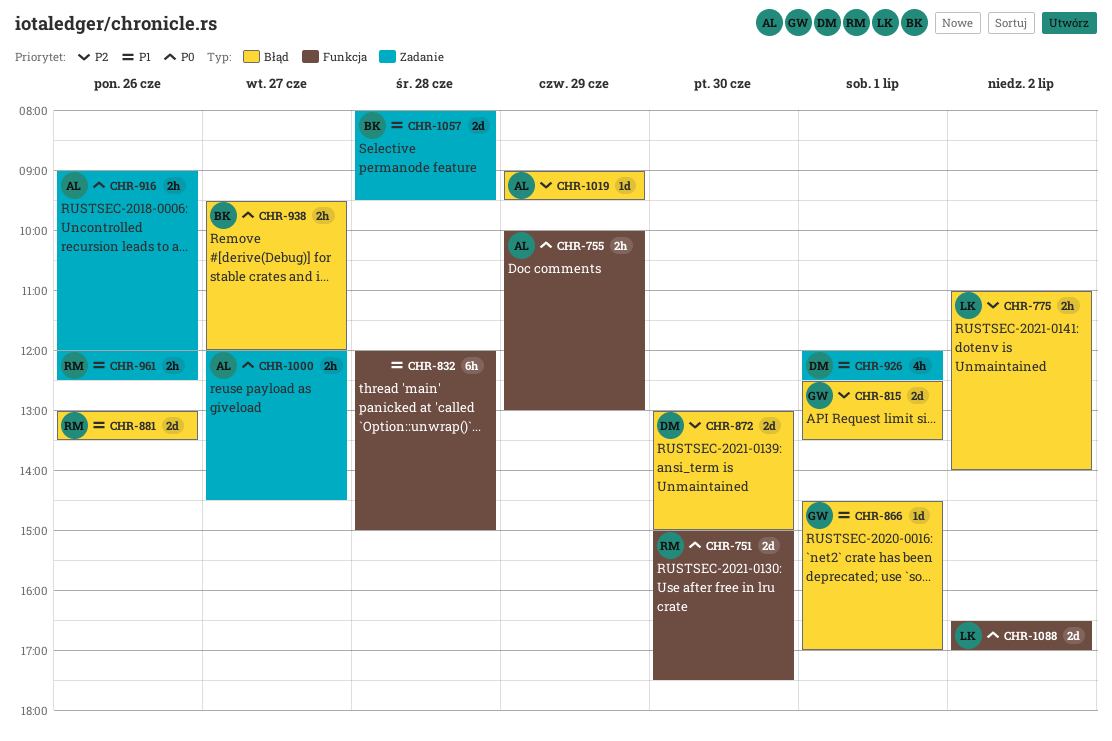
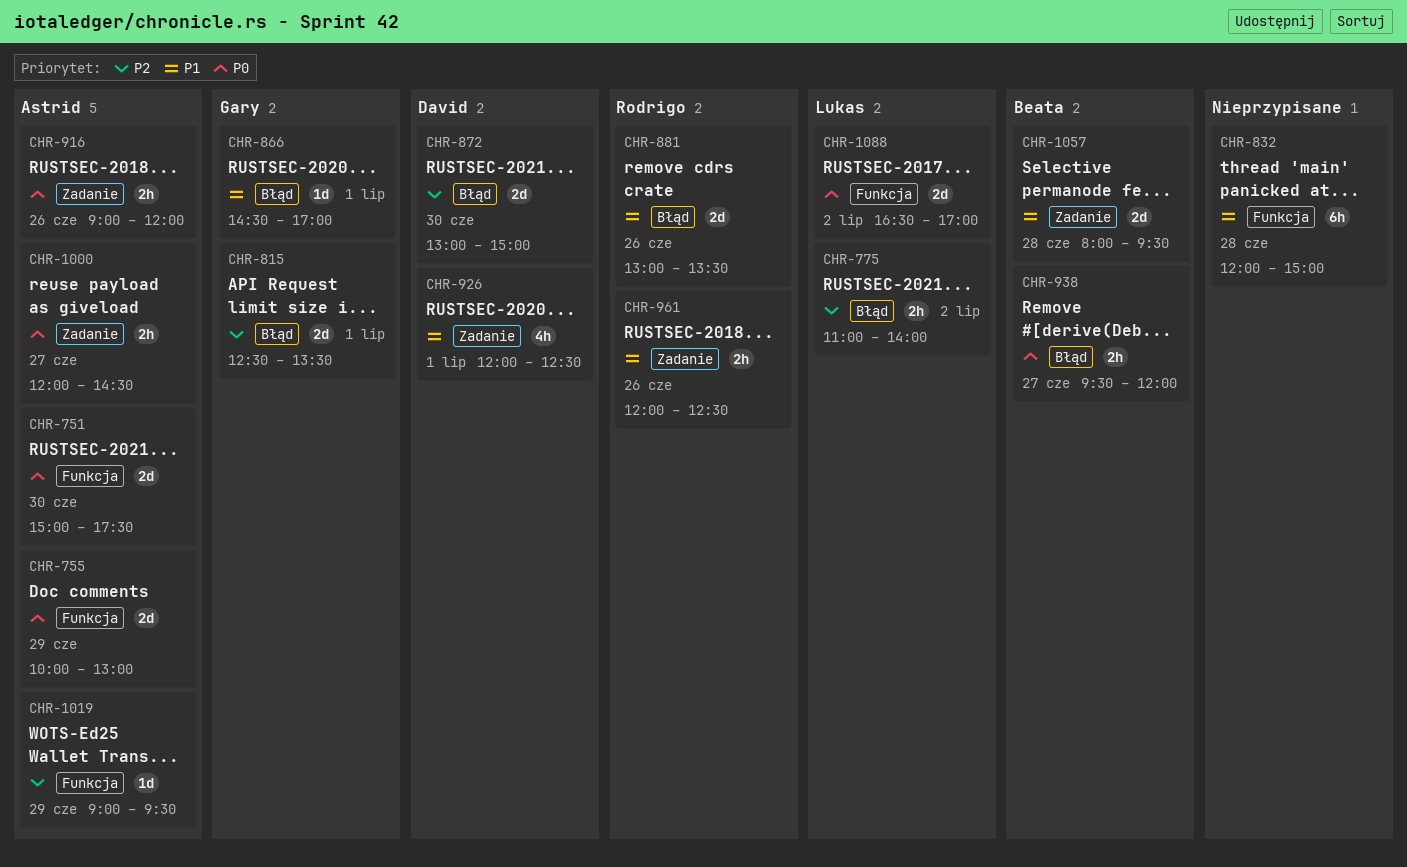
CHR-751, owner: Rodrigo -> Astrid
CHR-755, estimate: 2h -> 2d
CHR-1019, label: Błąd -> Funkcja

